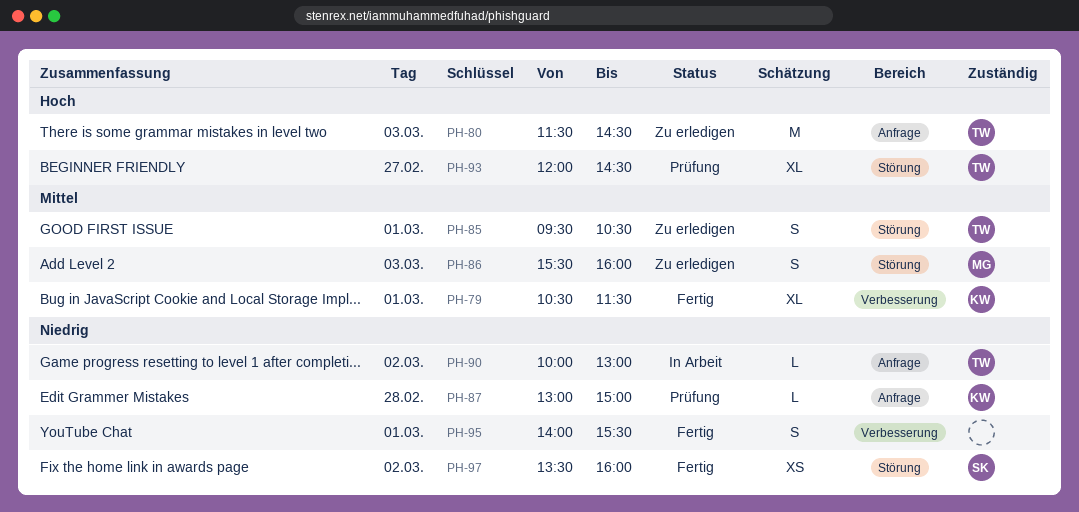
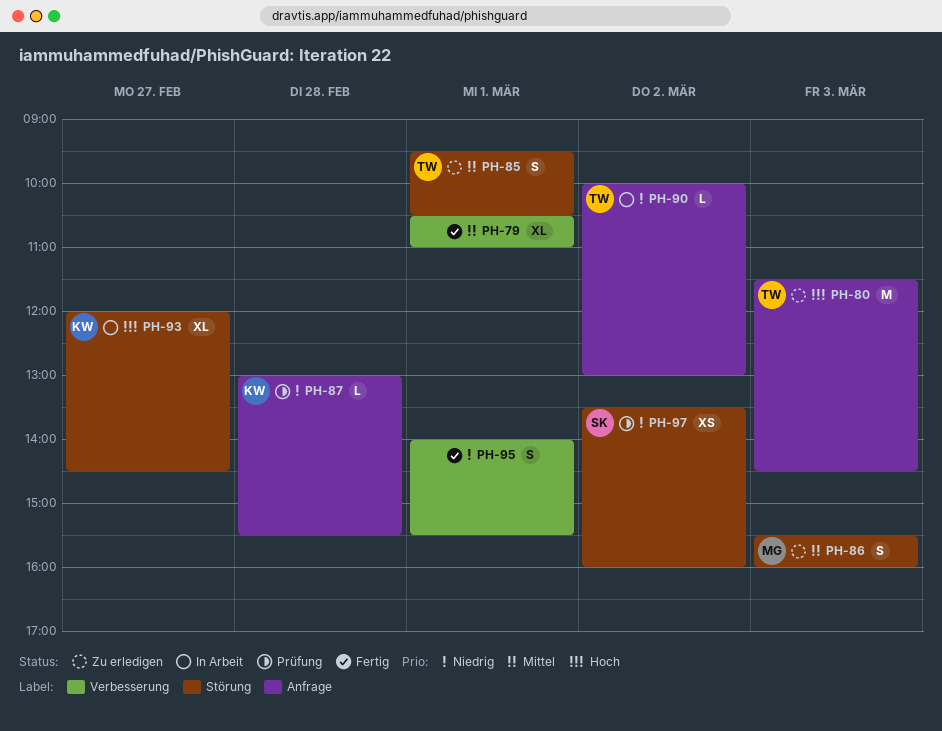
PH-79, owner: KW -> none
PH-79, ends: 11:30 -> 11:00
PH-87, ends: 15:00 -> 15:30
PH-93, status: Prüfung -> In Arbeit
PH-93, owner: TW -> KW
PH-97, status: Fertig -> Prüfung

